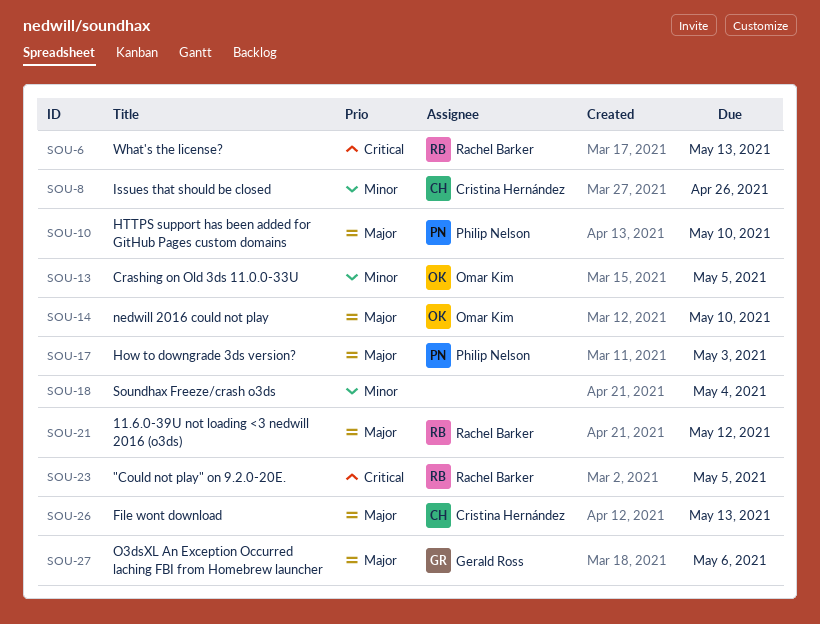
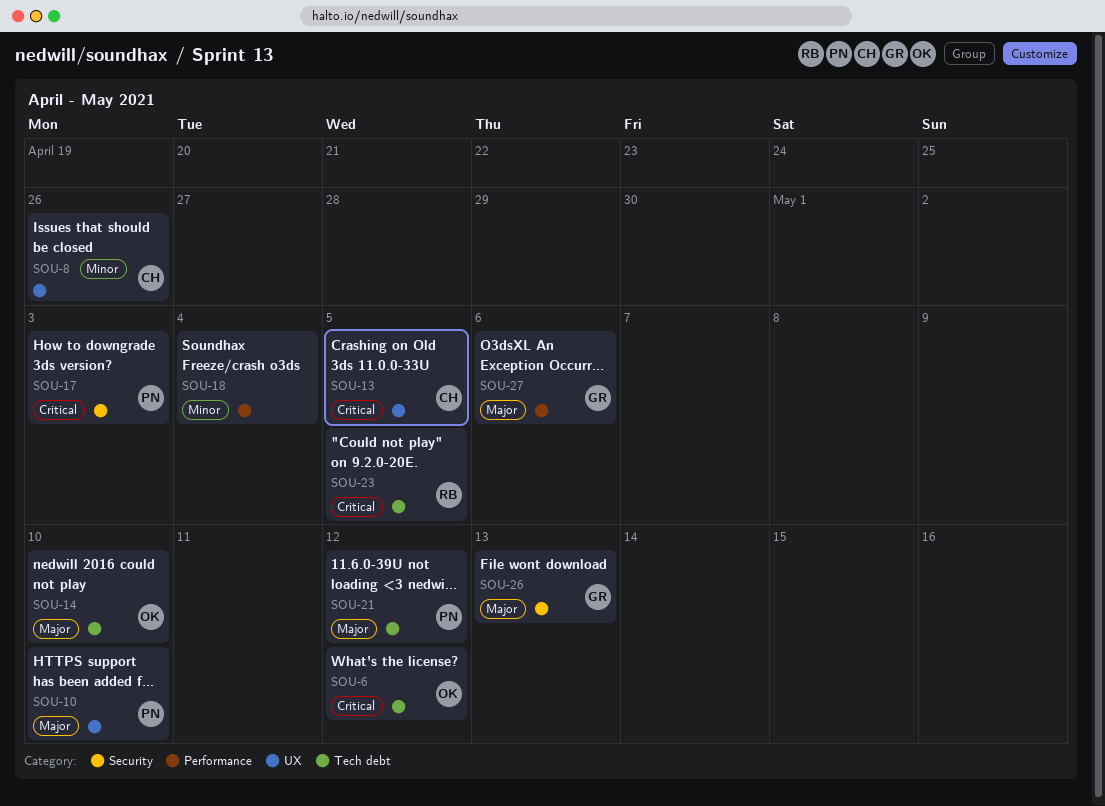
SOU-6, owner: Rachel Barker -> Omar Kim
SOU-6, due: May 13 -> May 12
SOU-13, owner: Omar Kim -> Cristina Hernández
SOU-13, priority: Minor -> Critical
SOU-17, priority: Major -> Critical
SOU-21, owner: Rachel Barker -> Philip Nelson
SOU-26, owner: Cristina Hernández -> Gerald Ross

